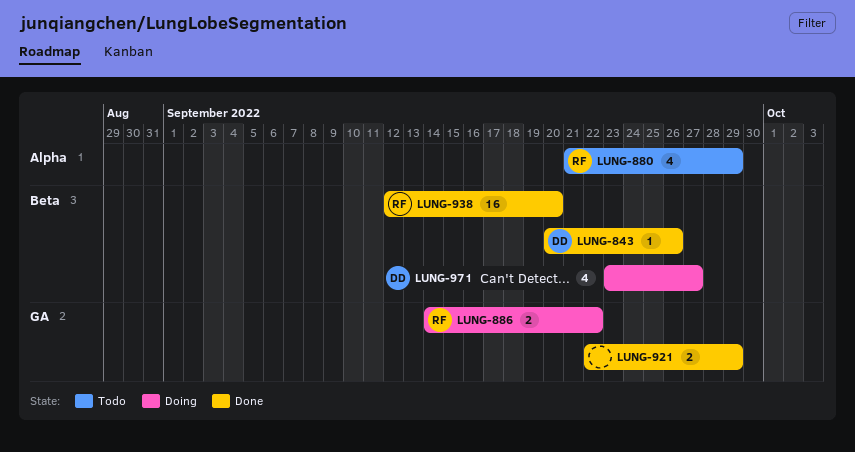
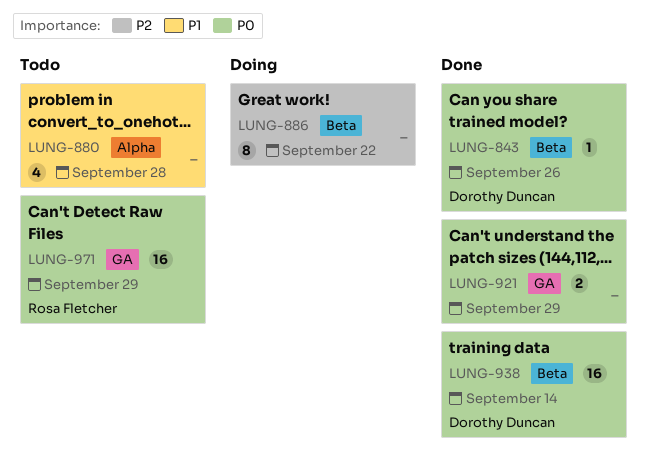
LUNG-880, owner: Rosa Fletcher -> none
LUNG-880, due: Sep 29 -> Sep 28
LUNG-886, owner: Rosa Fletcher -> none
LUNG-886, label: GA -> Beta
LUNG-886, estimate: 2 -> 8
LUNG-938, owner: Rosa Fletcher -> Dorothy Duncan
LUNG-938, due: Sep 20 -> Sep 14
LUNG-971, status: Doing -> Todo
LUNG-971, owner: Dorothy Duncan -> Rosa Fletcher
LUNG-971, label: Beta -> GA
LUNG-971, estimate: 4 -> 16
LUNG-971, due: Sep 27 -> Sep 29

